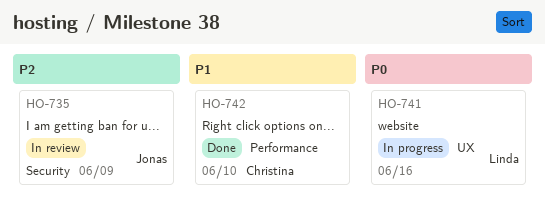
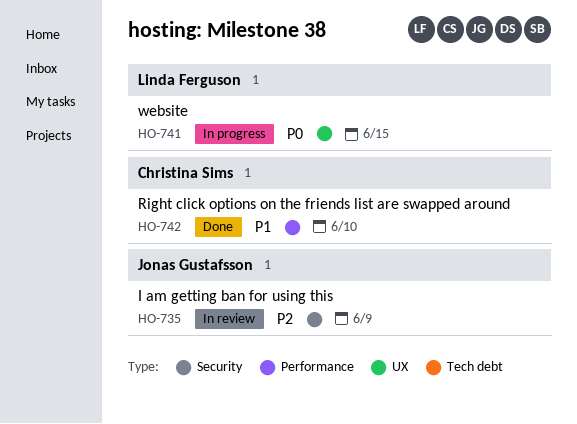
HO-741, due: Jun 16 -> Jun 15

